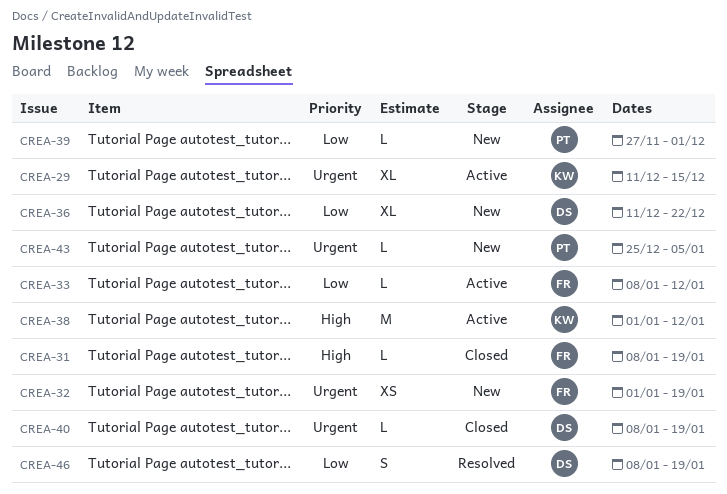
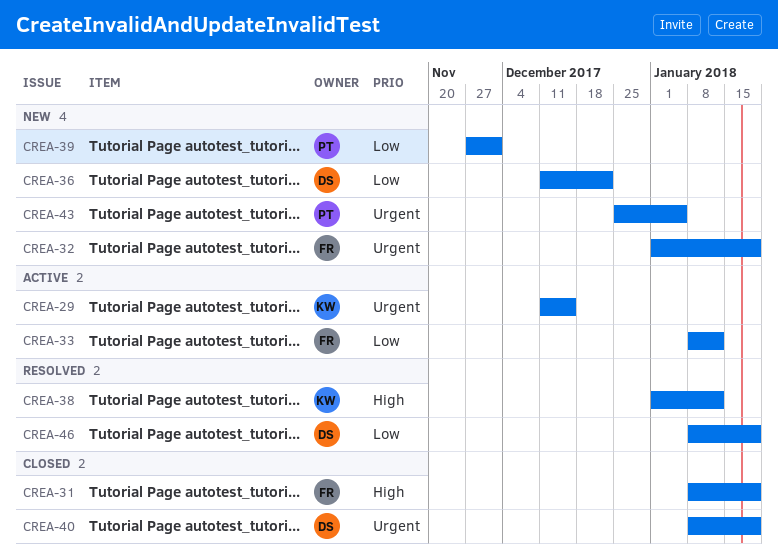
CREA-38, status: Active -> Resolved

